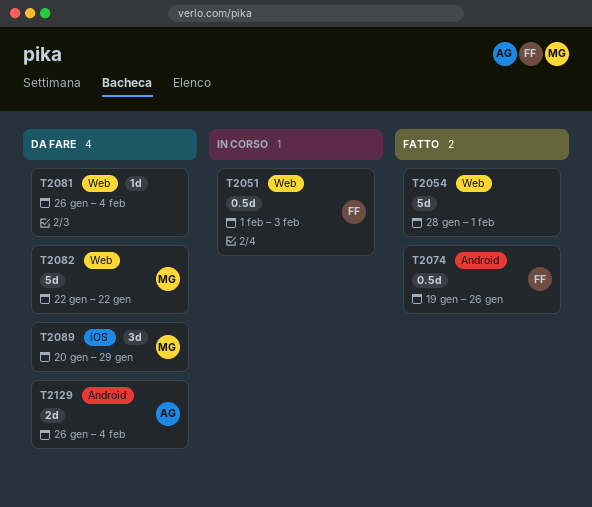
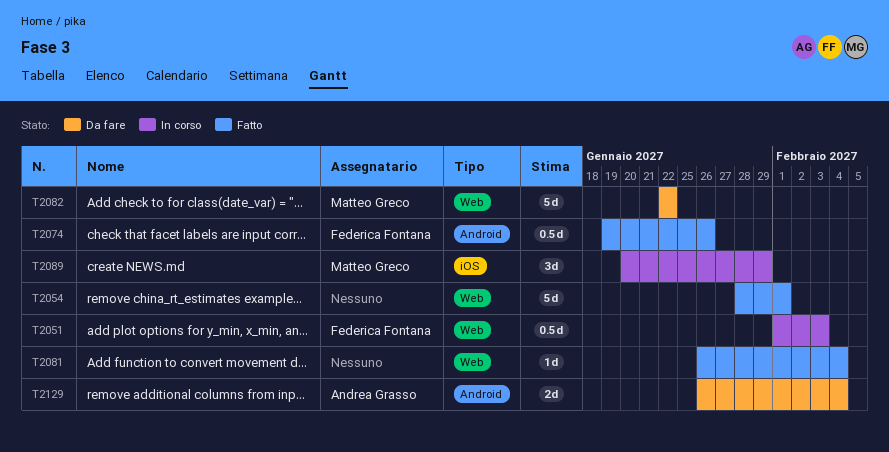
T2081, status: Da fare -> Fatto
T2089, status: Da fare -> In corso

